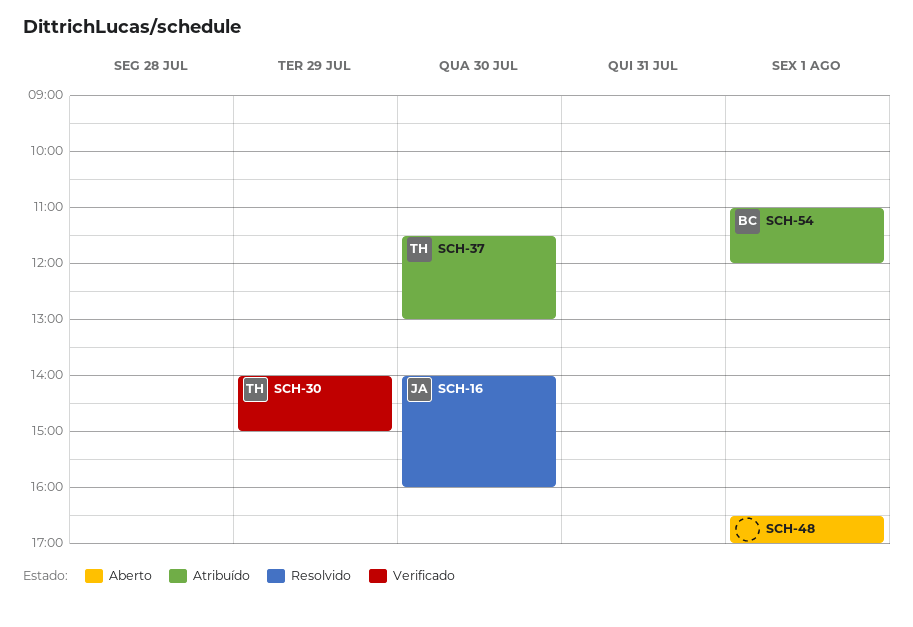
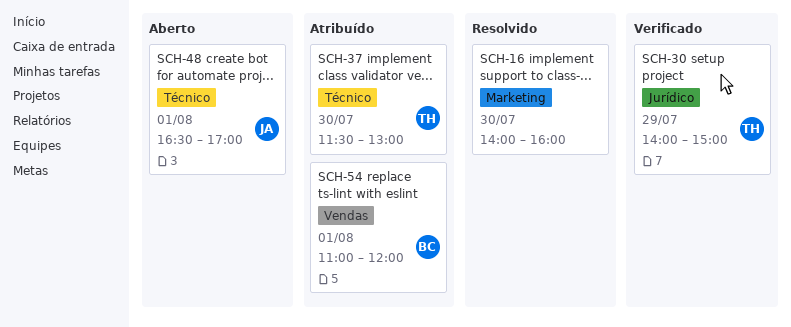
SCH-16, owner: JA -> none
SCH-48, owner: none -> JA

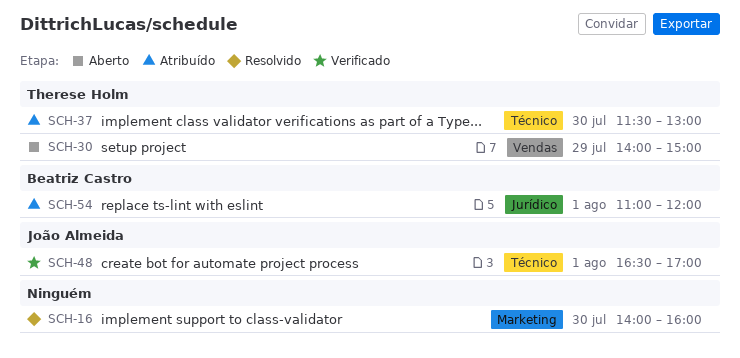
SCH-30, status: Verificado -> Aberto
SCH-30, label: Jurídico -> Vendas
SCH-48, status: Aberto -> Verificado
SCH-54, label: Vendas -> Jurídico

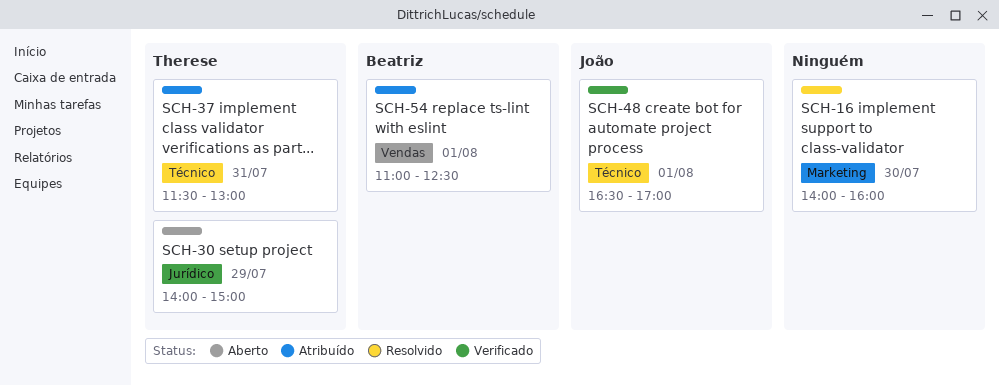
SCH-30, label: Vendas -> Jurídico
SCH-37, day: Jul 30 -> Jul 31
SCH-54, label: Jurídico -> Vendas
SCH-54, ends: 12:00 -> 12:30

